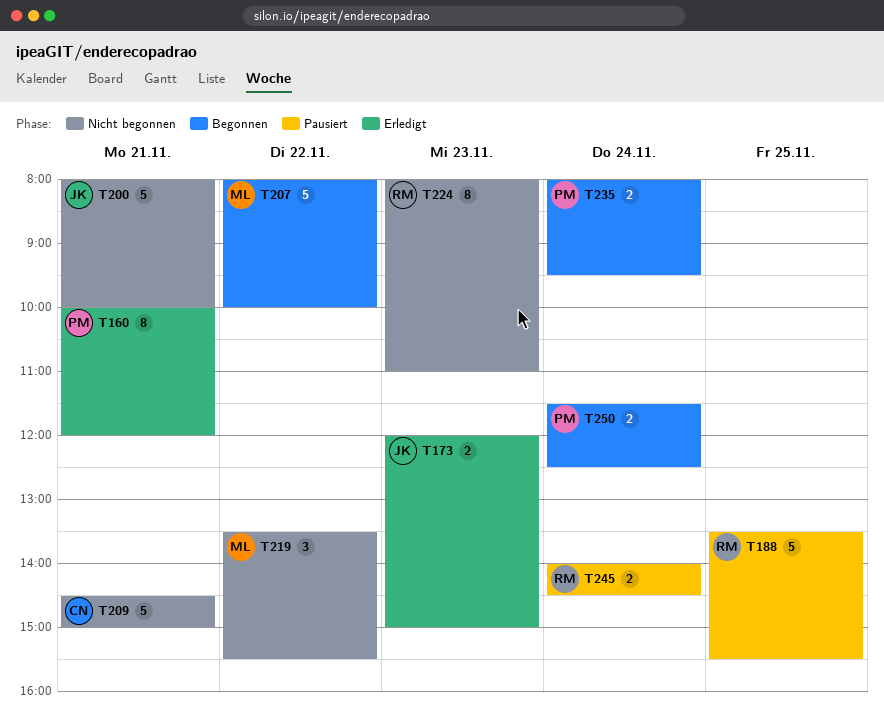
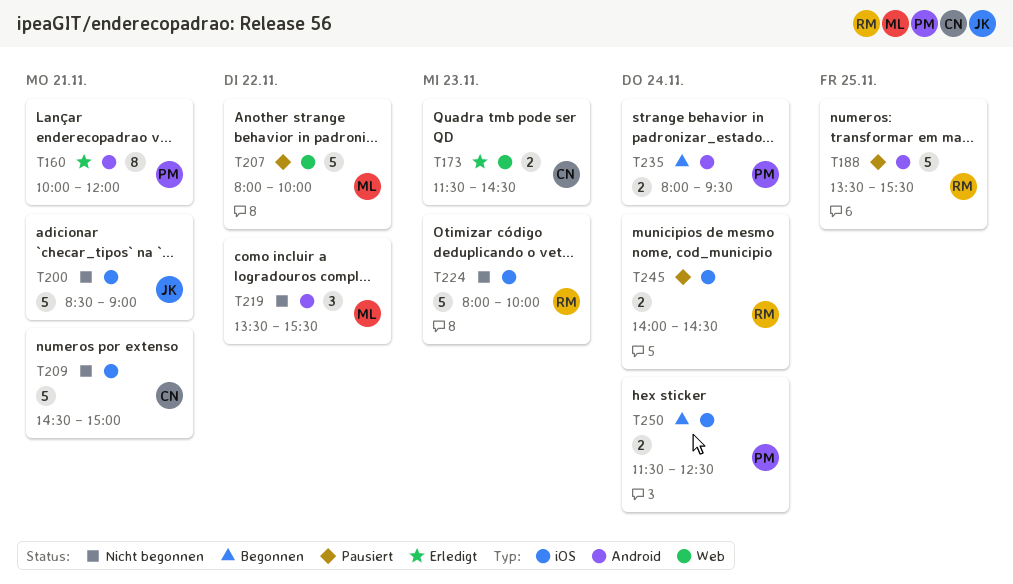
T173, owner: JK -> CN
T173, begins: 12:00 -> 11:30
T173, ends: 15:00 -> 14:30
T200, begins: 08:00 -> 08:30
T200, ends: 10:00 -> 09:00
T207, status: Begonnen -> Pausiert
T224, estimate: 8 -> 5
T224, ends: 11:00 -> 10:00

